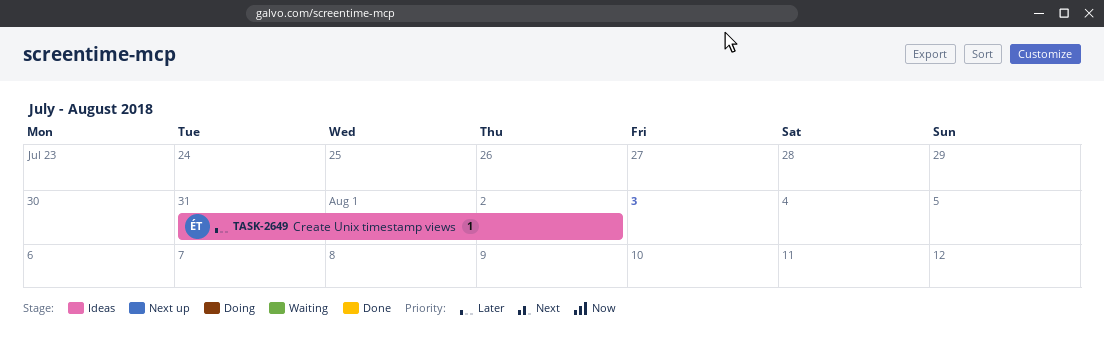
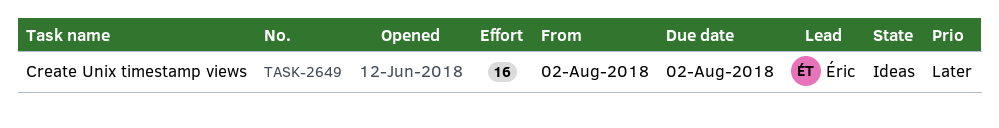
TASK-2649, estimate: 1 -> 16
TASK-2649, start: Jul 31 -> Aug 2

